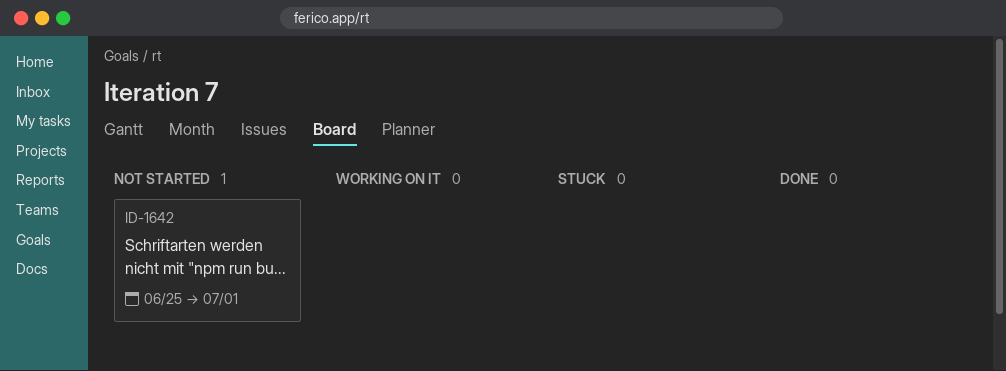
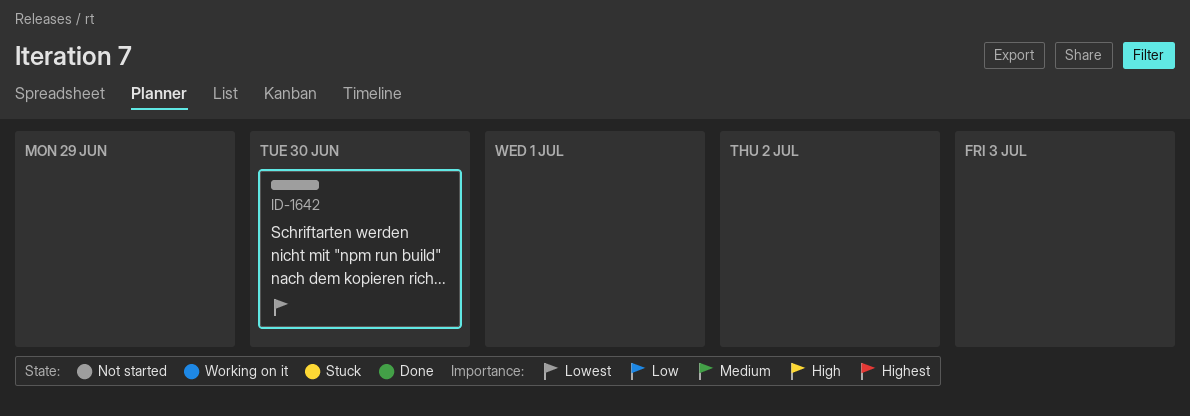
ID-1642, due: Jul 1 -> Jun 30

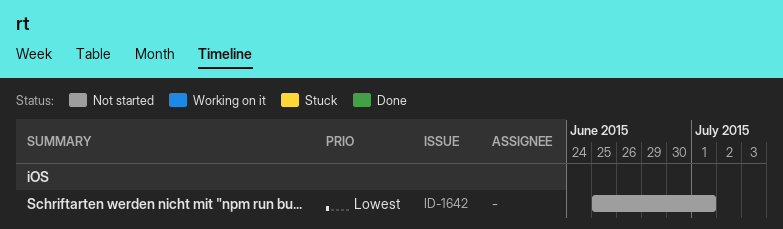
ID-1642, due: Jun 30 -> Jul 1

